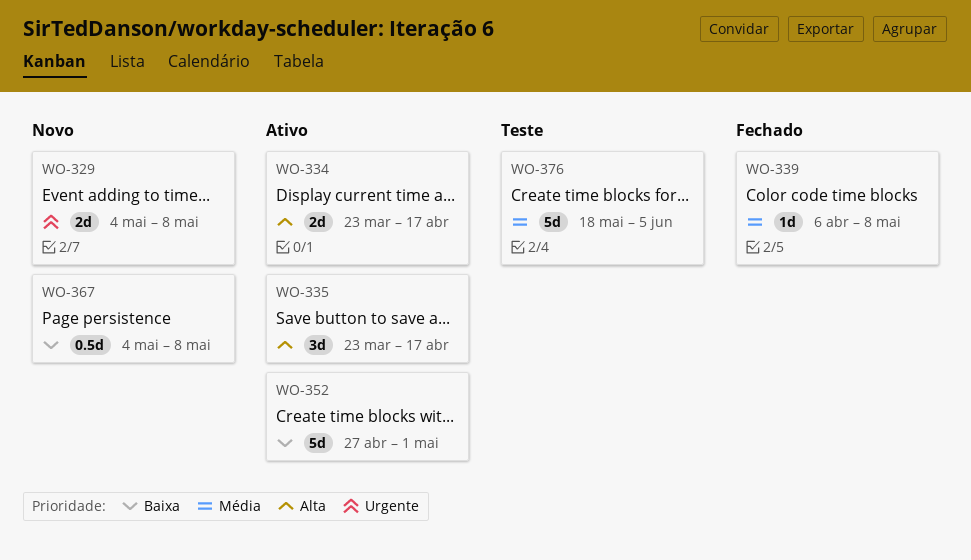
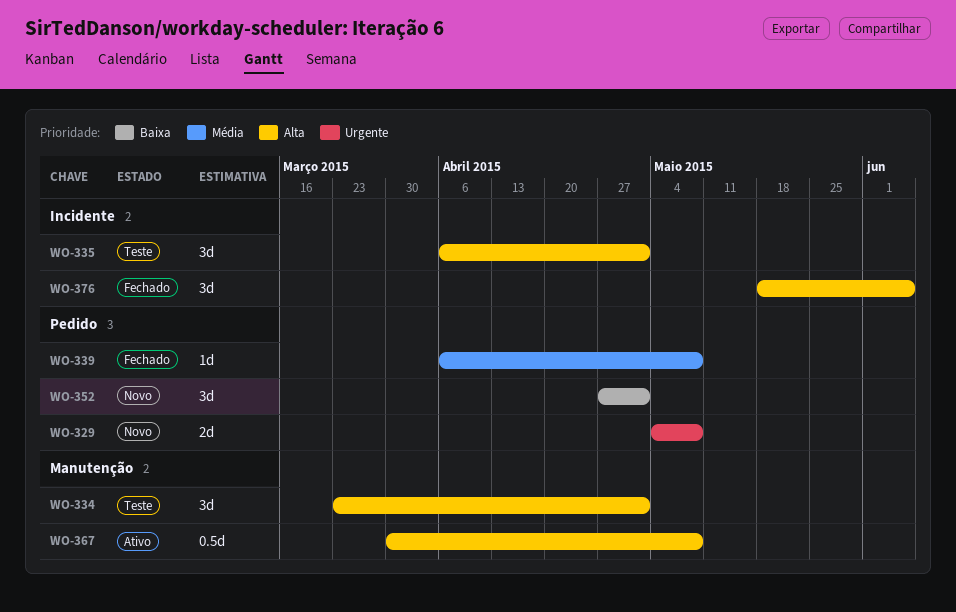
WO-334, status: Ativo -> Teste
WO-334, estimate: 2d -> 3d
WO-334, due: Apr 17 -> May 1
WO-335, status: Ativo -> Teste
WO-335, start: Mar 23 -> Apr 6
WO-335, due: Apr 17 -> May 1
WO-352, status: Ativo -> Novo
WO-352, estimate: 5d -> 3d
WO-367, status: Novo -> Ativo
WO-367, priority: Baixa -> Alta
WO-367, start: May 4 -> Mar 30
WO-376, status: Teste -> Fechado
WO-376, priority: Média -> Alta
WO-376, estimate: 5d -> 3d

